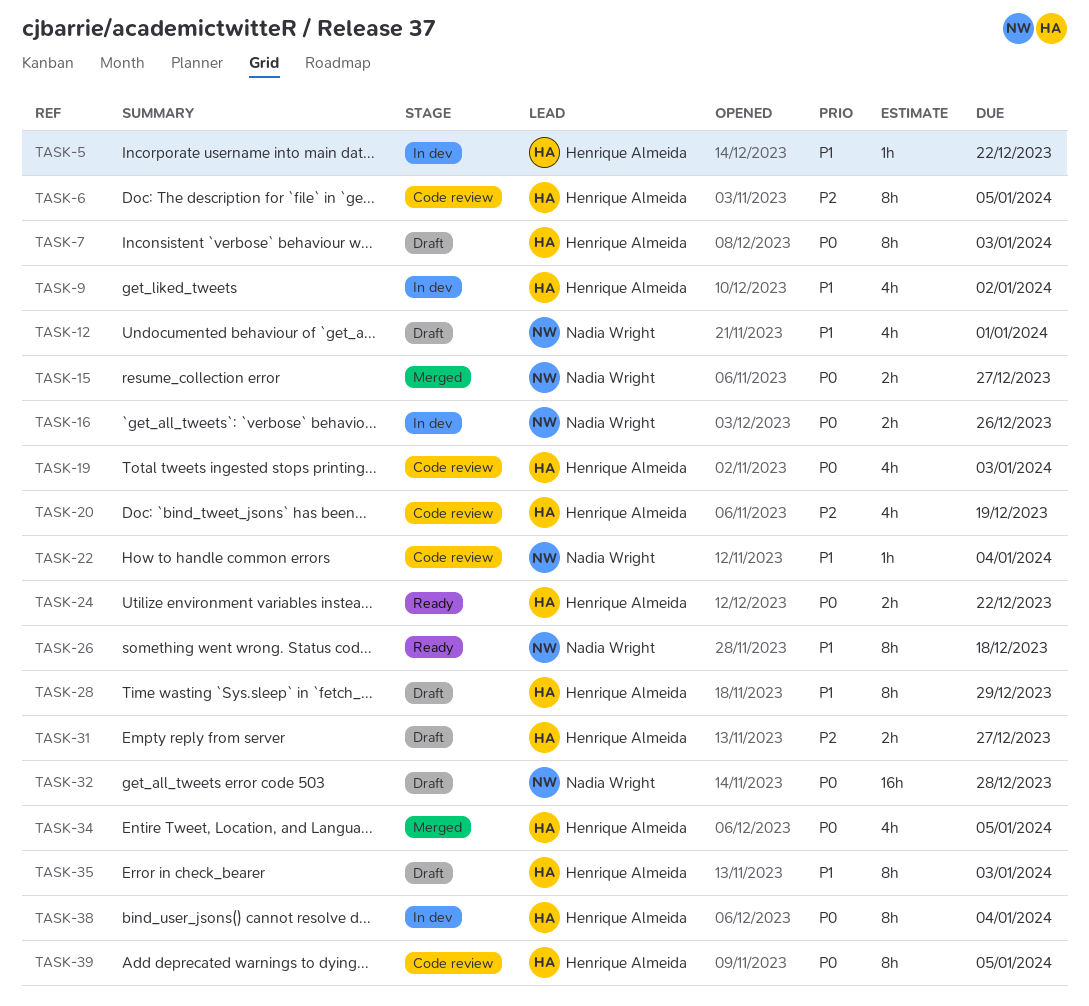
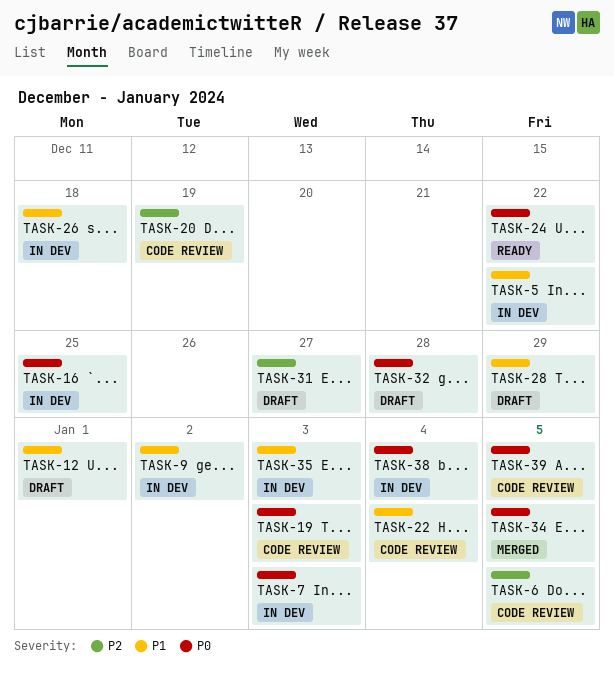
TASK-7, status: Draft -> In dev
TASK-15: present -> none
TASK-16, due: Dec 26 -> Dec 25
TASK-26, status: Ready -> In dev
TASK-35, status: Draft -> In dev

